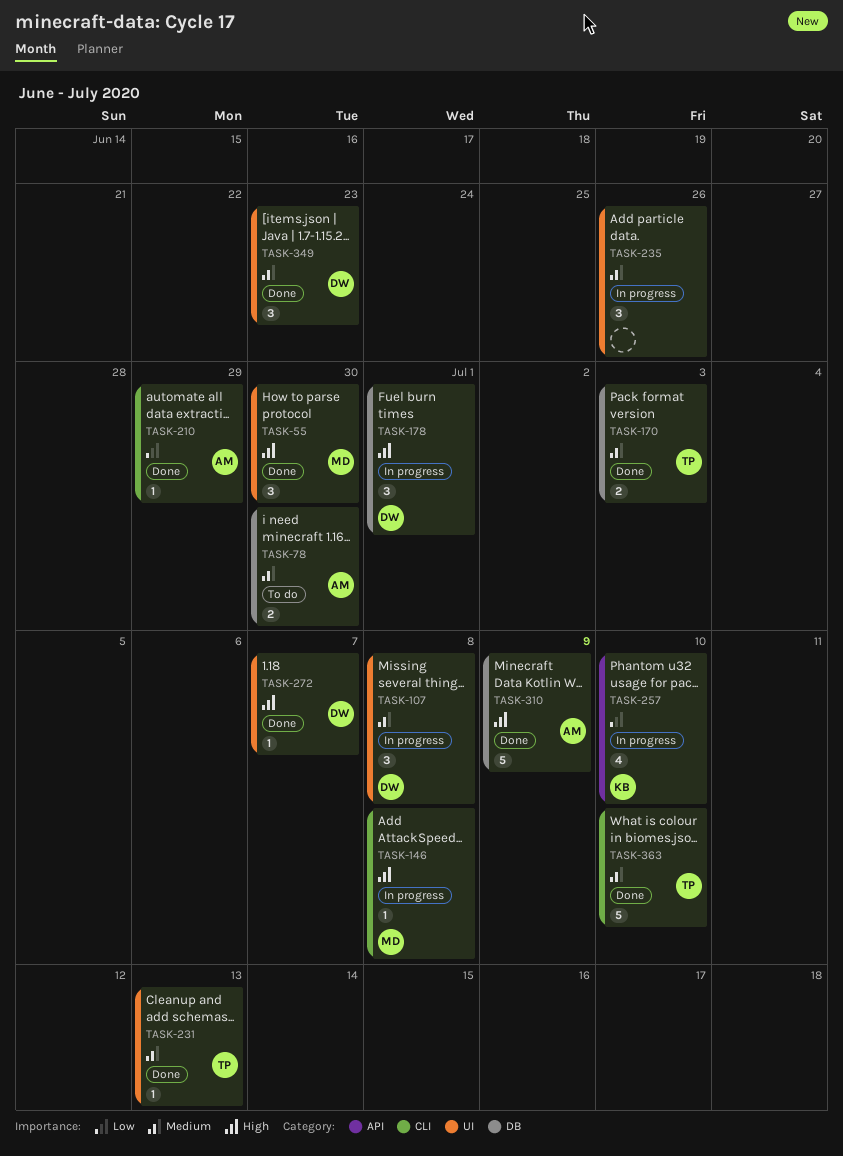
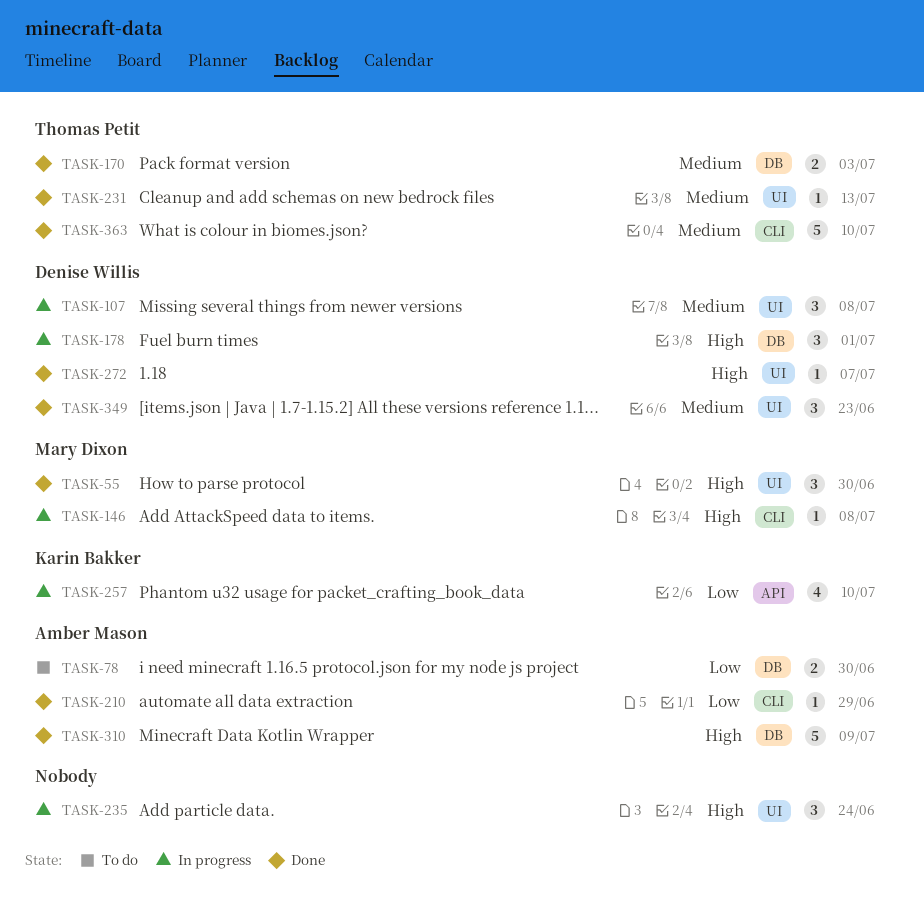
TASK-78, priority: Medium -> Low
TASK-235, priority: Medium -> High
TASK-235, due: Jun 26 -> Jun 24

